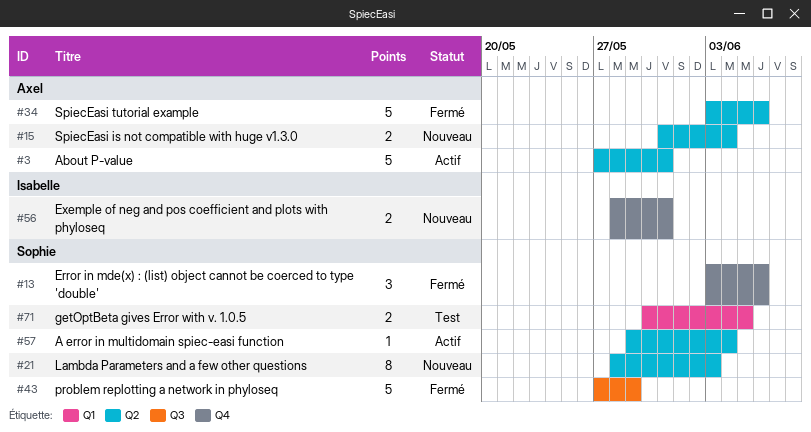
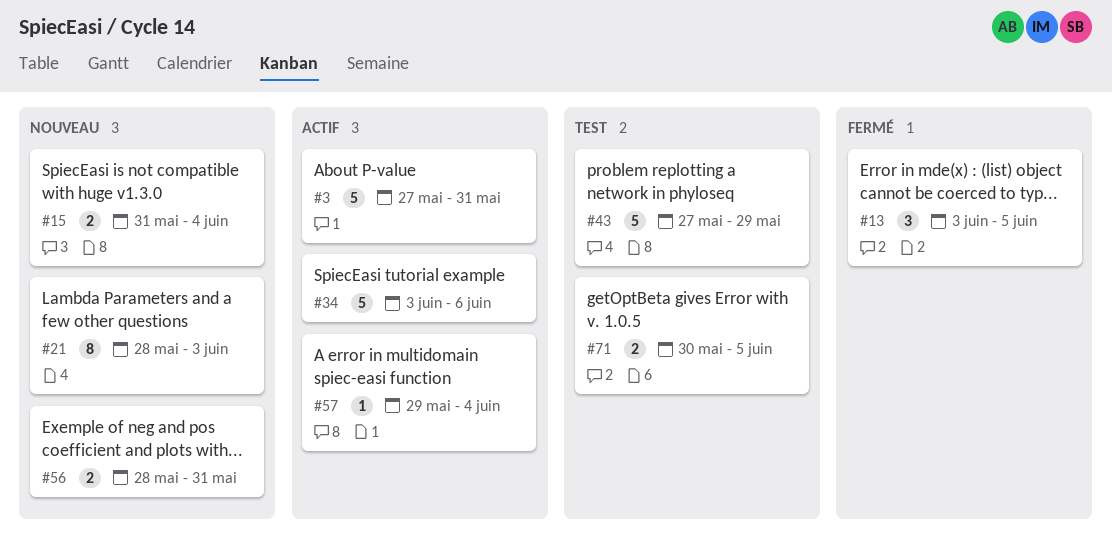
#13, due: Jun 6 -> Jun 5
#34, status: Fermé -> Actif
#43, status: Fermé -> Test

